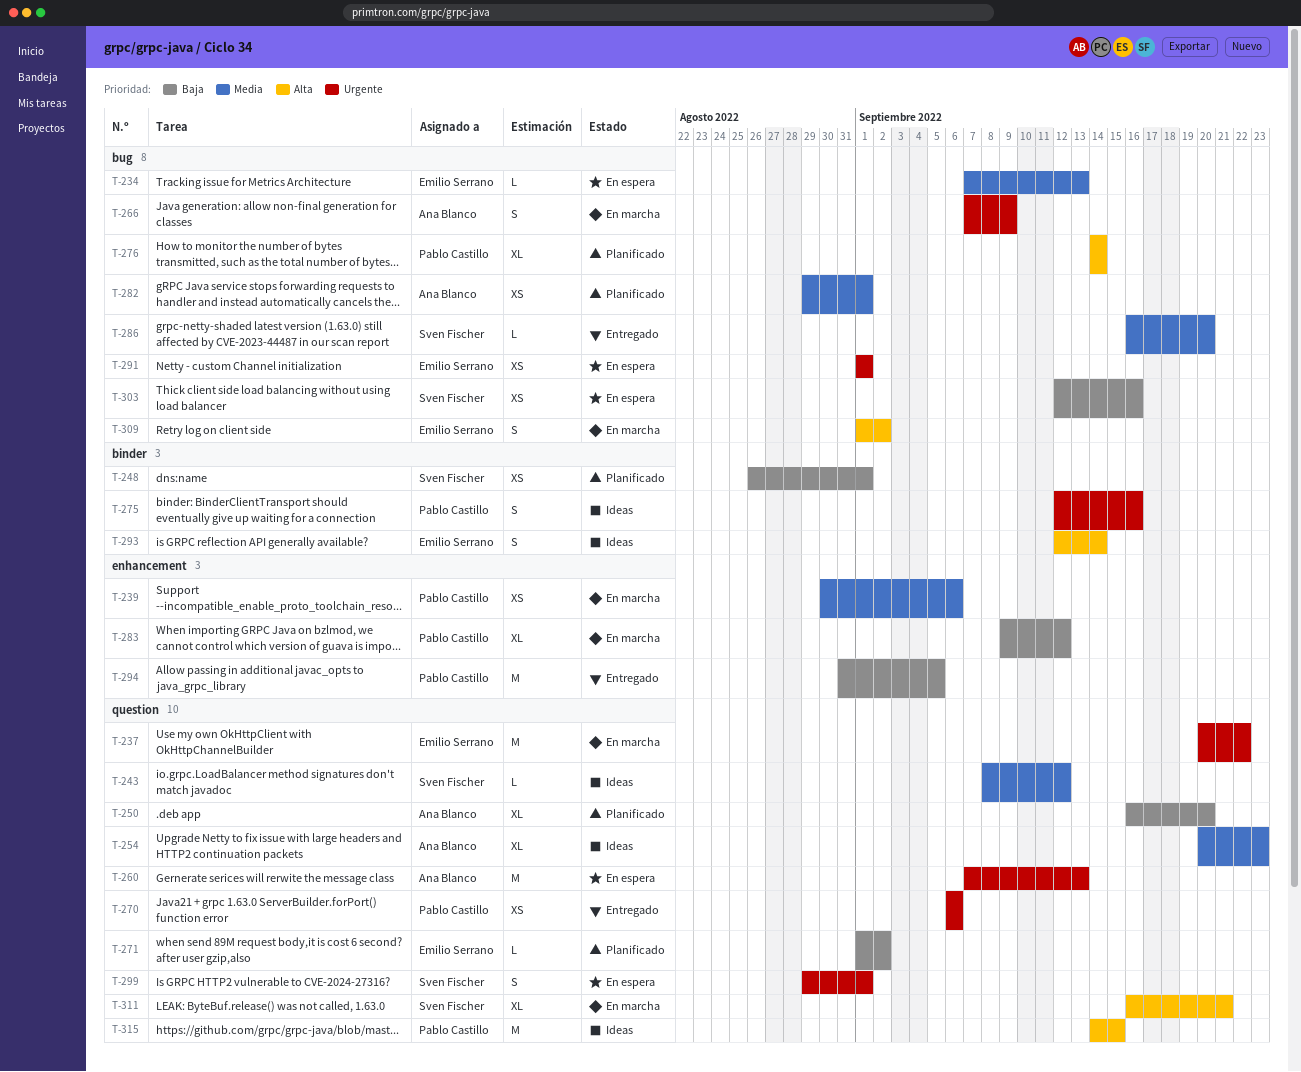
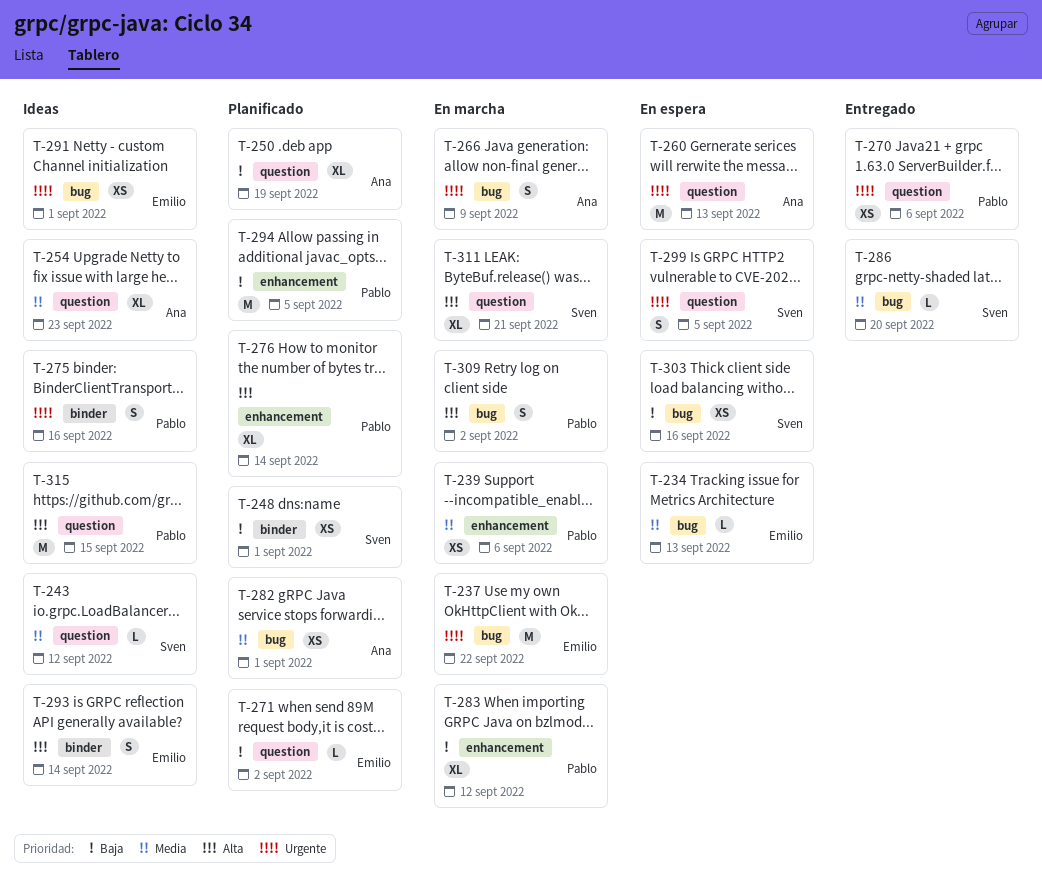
T-237, label: question -> bug
T-250, due: Sep 20 -> Sep 19
T-276, label: bug -> enhancement
T-291, status: En espera -> Ideas
T-294, status: Entregado -> Planificado
T-299, due: Sep 1 -> Sep 5
T-309, owner: Emilio Serrano -> Pablo Castillo

